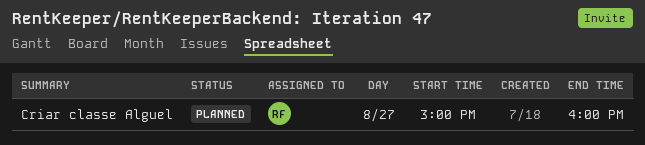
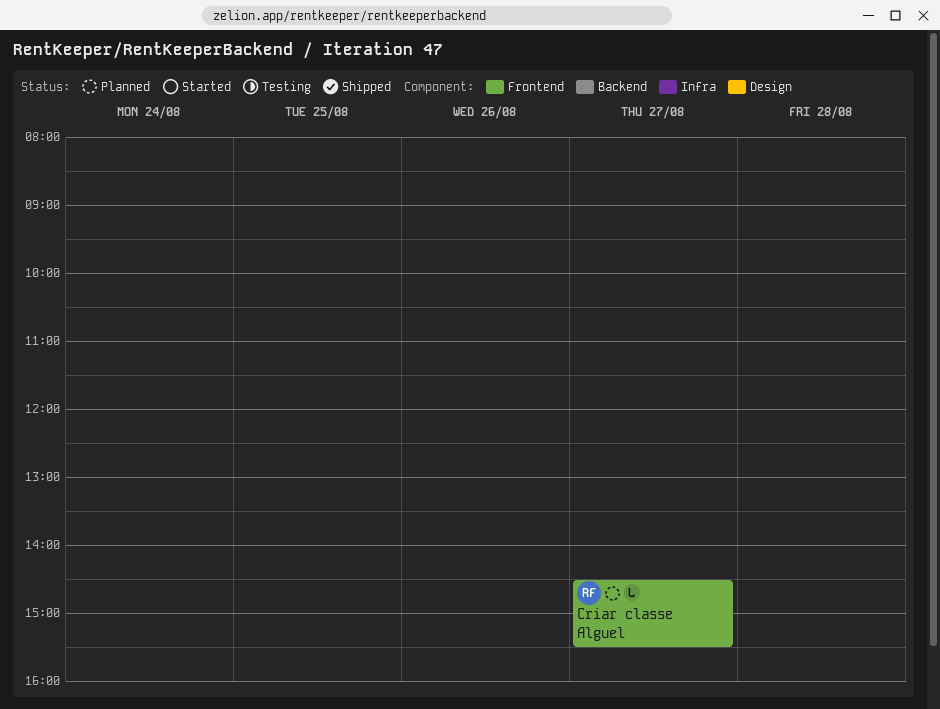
Criar classe Alguel, begins: 15:00 -> 14:30
Criar classe Alguel, ends: 16:00 -> 15:30

